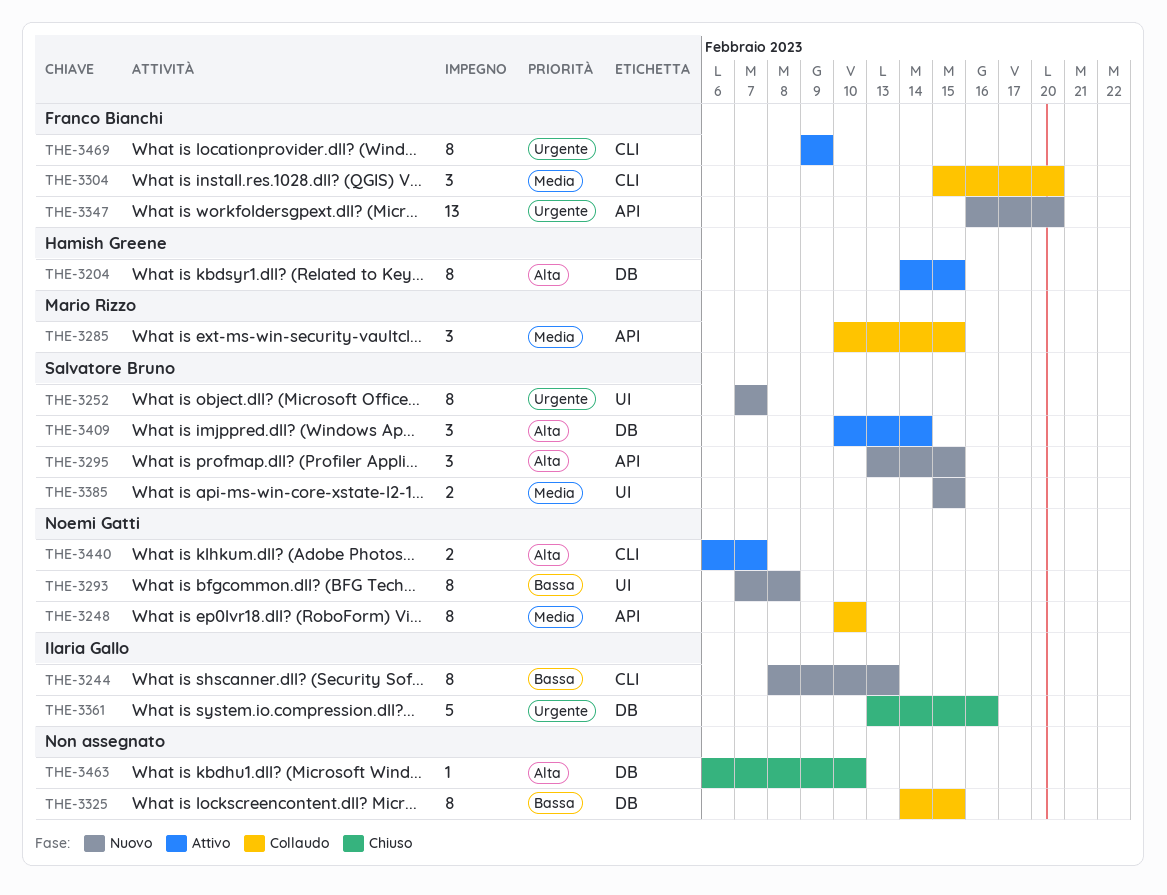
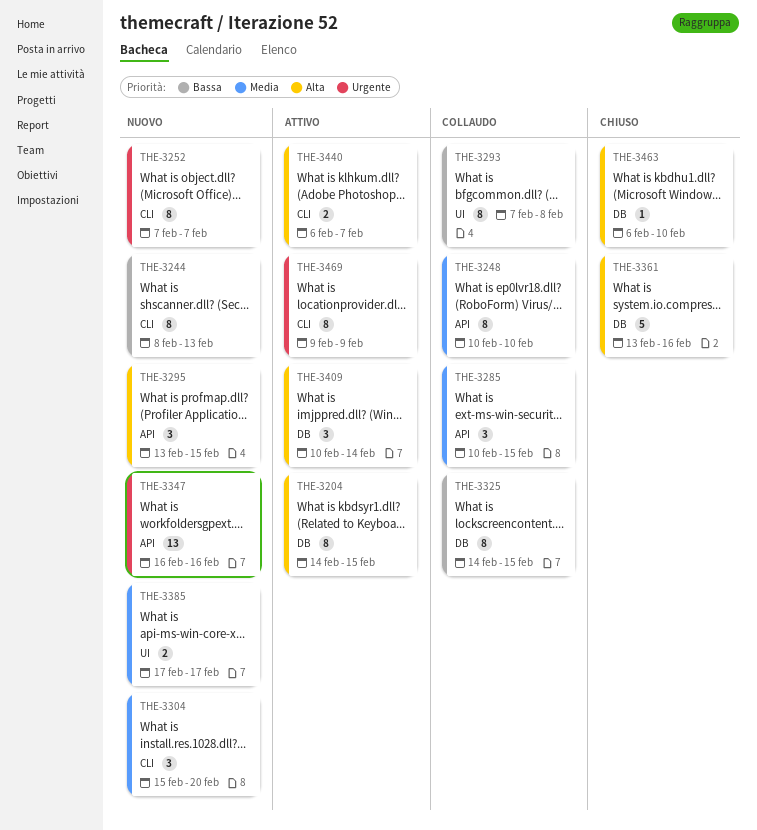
THE-3252, label: UI -> CLI
THE-3293, status: Nuovo -> Collaudo
THE-3304, status: Collaudo -> Nuovo
THE-3347, due: Feb 20 -> Feb 16
THE-3361, priority: Urgente -> Alta
THE-3385, start: Feb 15 -> Feb 17
THE-3385, due: Feb 15 -> Feb 17

